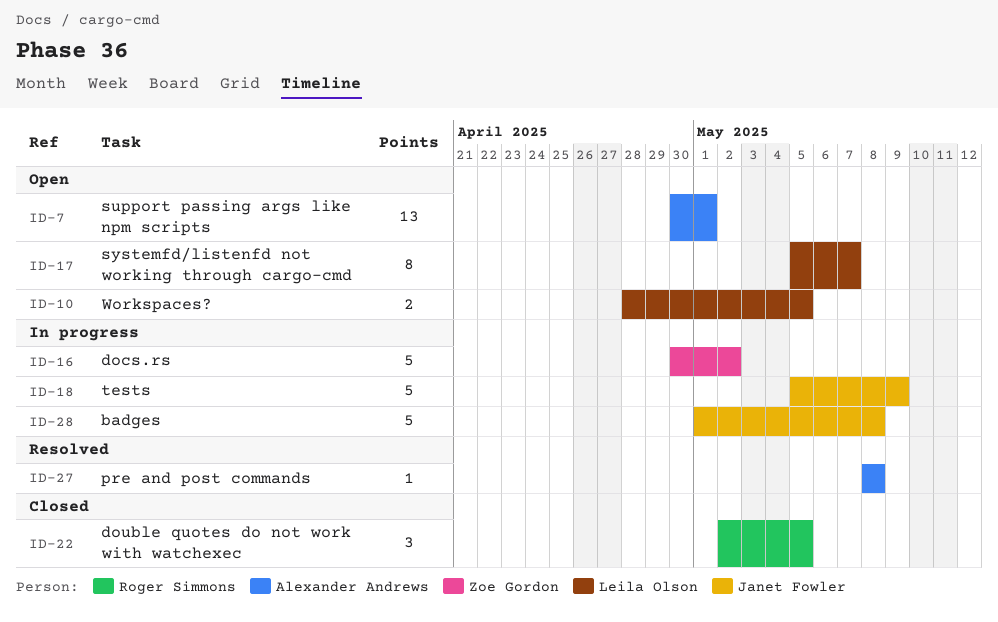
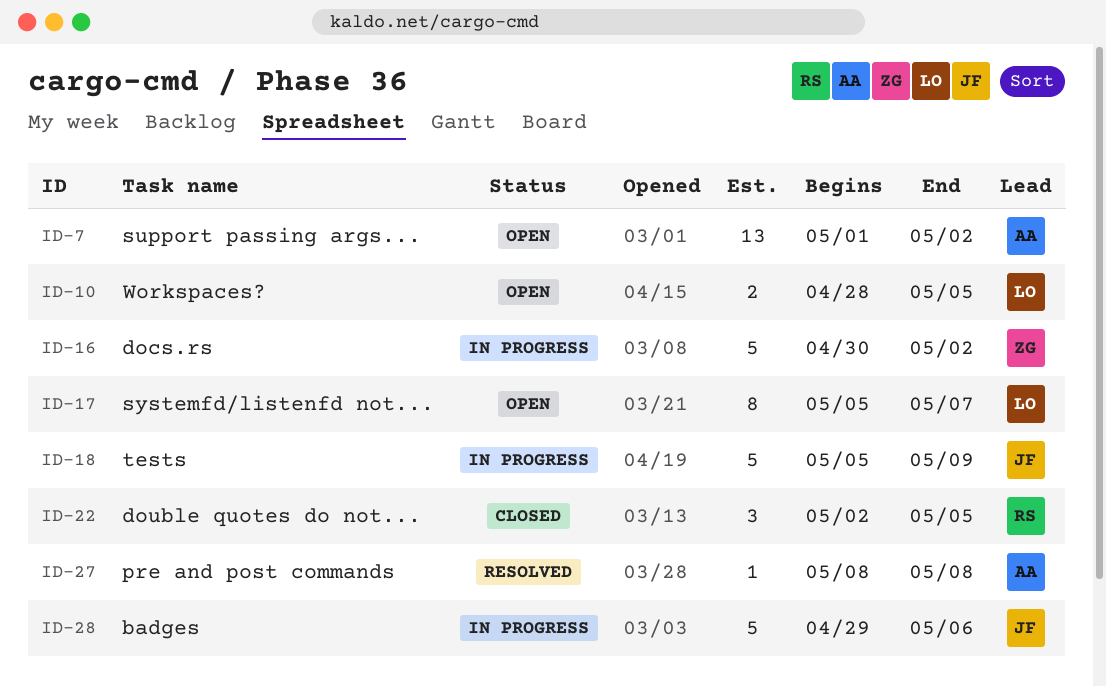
ID-7, start: Apr 30 -> May 1
ID-7, due: May 1 -> May 2
ID-28, start: May 1 -> Apr 29
ID-28, due: May 8 -> May 6

